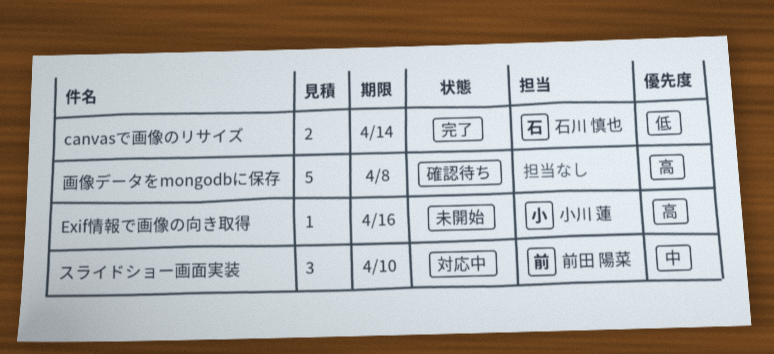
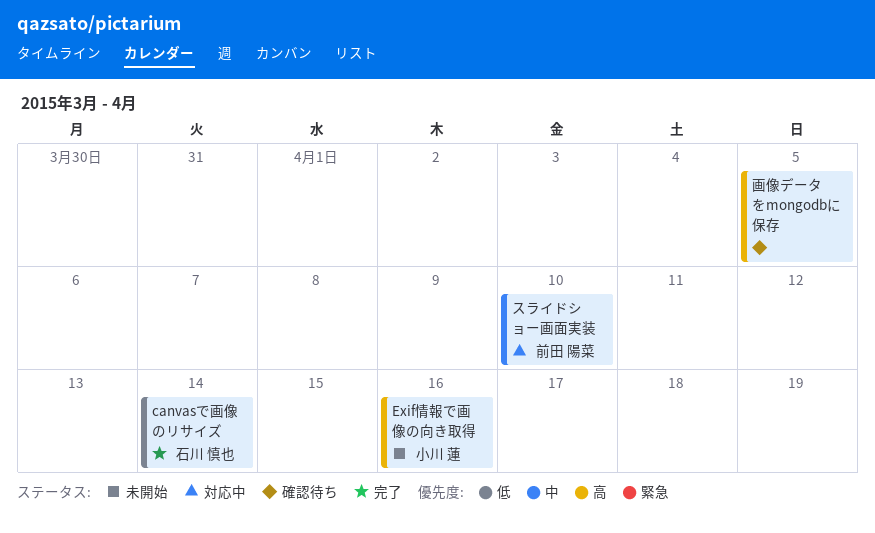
画像データをmongodbに保存, due: Apr 8 -> Apr 5

